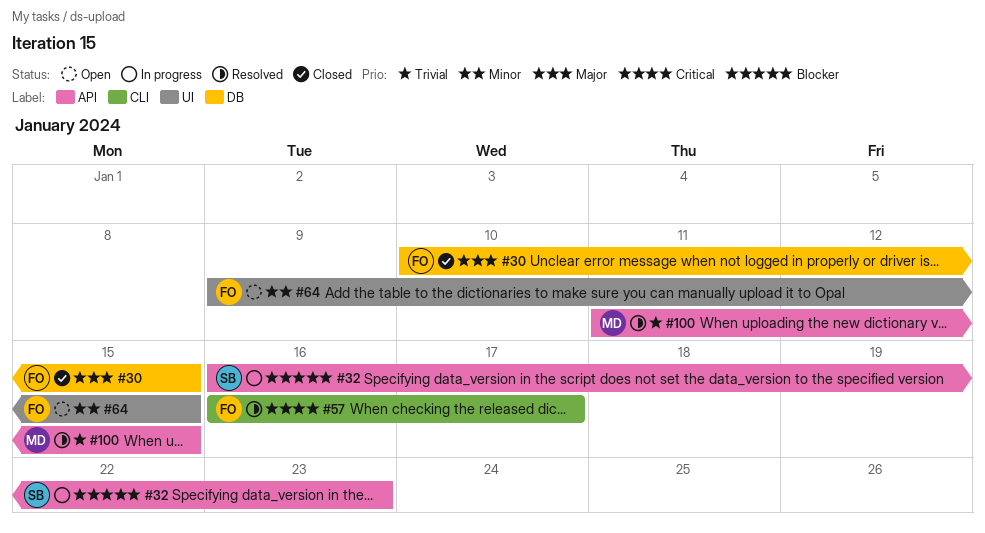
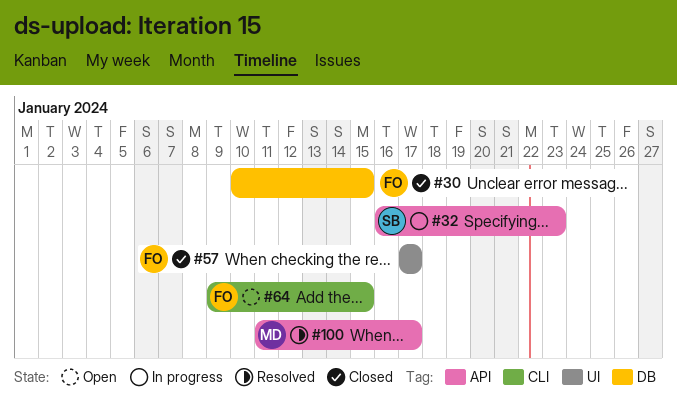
#57, status: Resolved -> Closed
#57, label: CLI -> UI
#57, start: Jan 16 -> Jan 17
#64, label: UI -> CLI
#100, due: Jan 15 -> Jan 17

